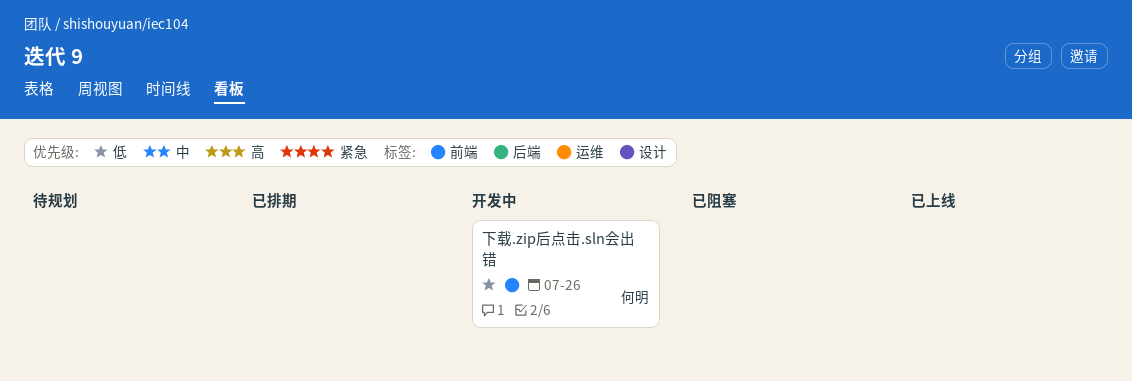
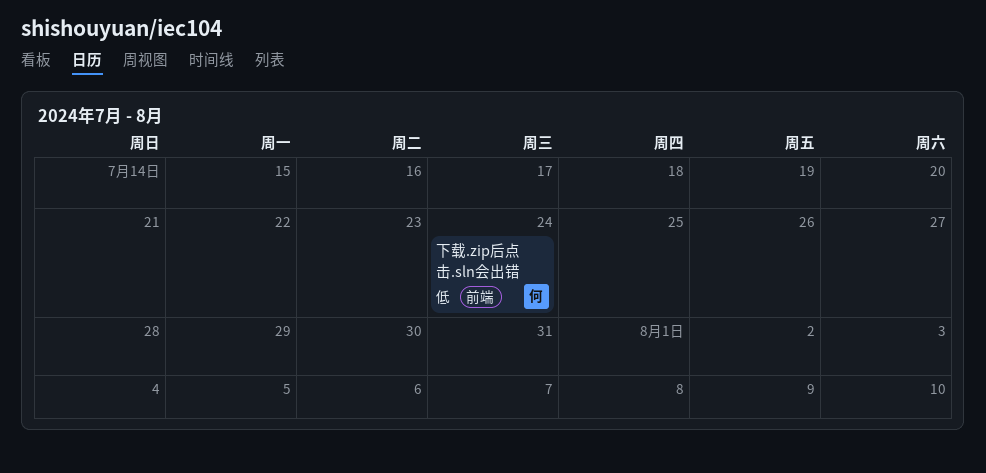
下载.zip后点击.sln会出错, due: Jul 26 -> Jul 24

